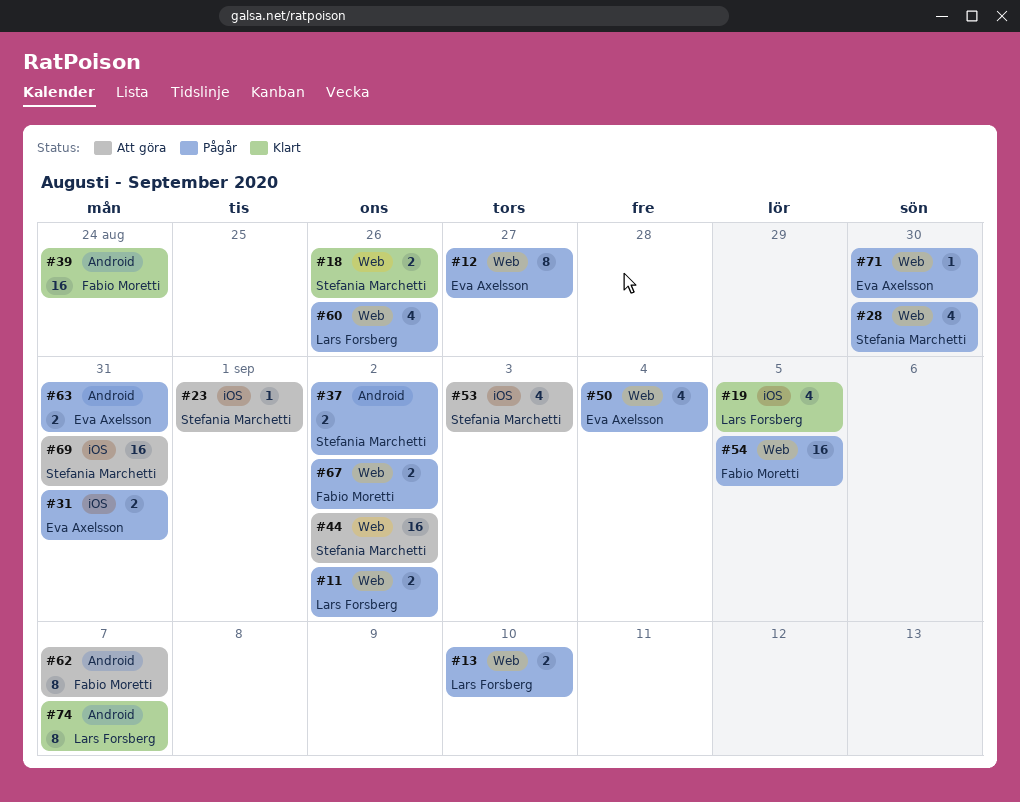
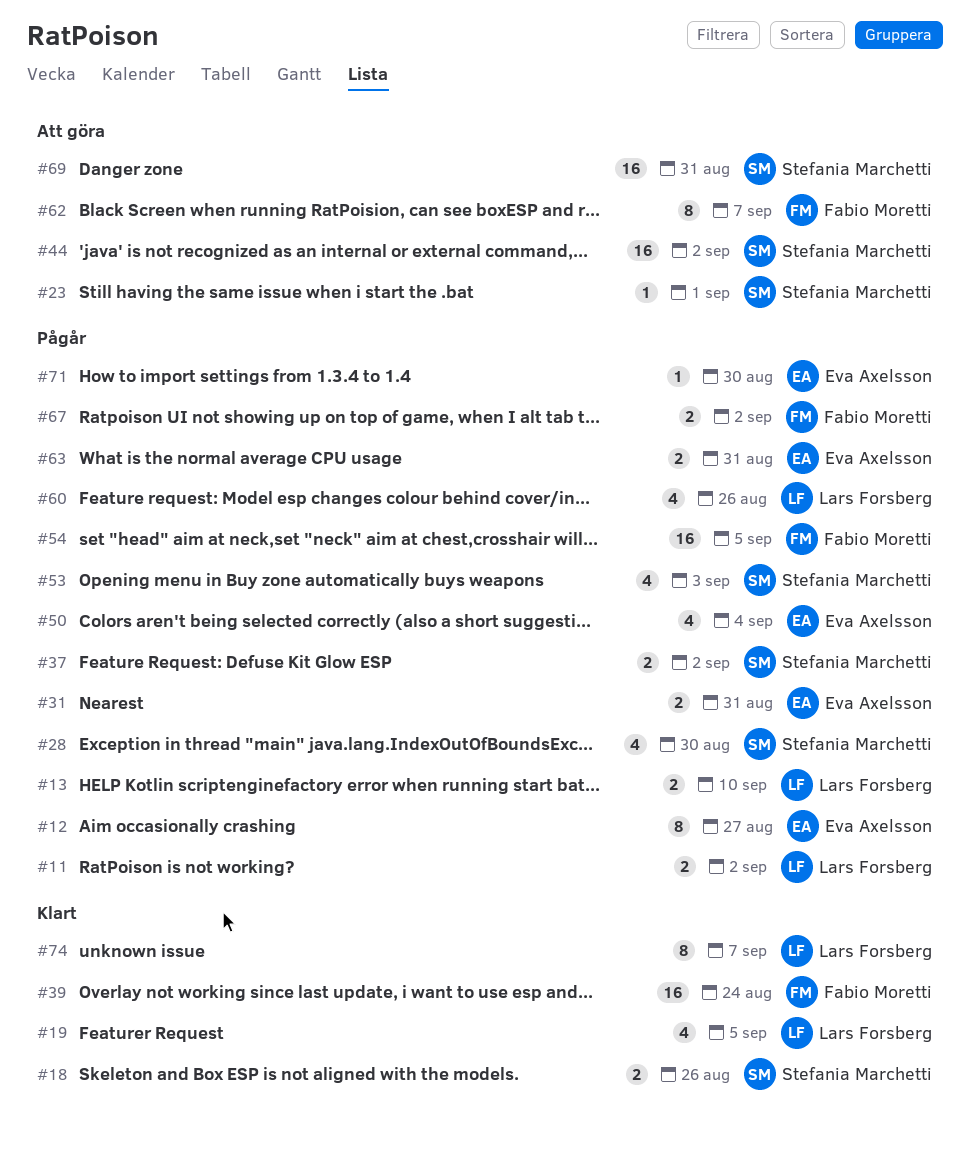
#53, status: Att göra -> Pågår

